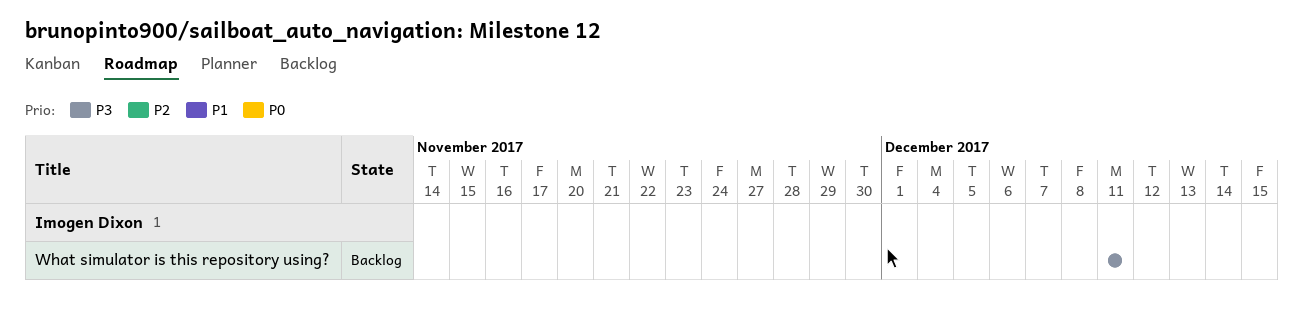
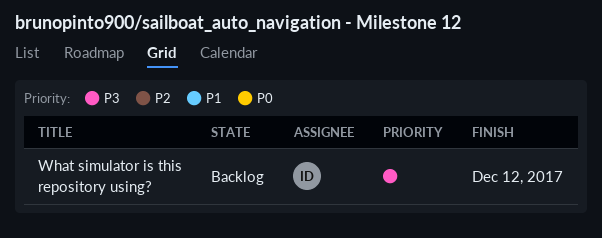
What simulator is this repository using?, due: Dec 11 -> Dec 12

